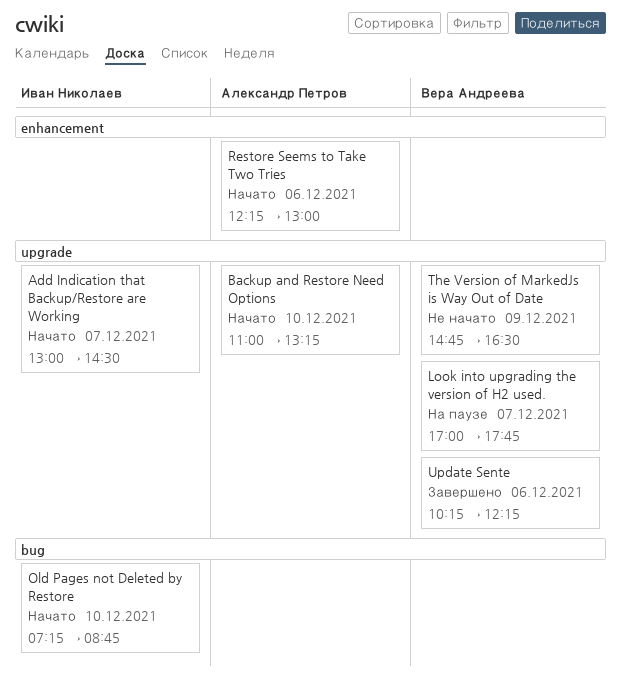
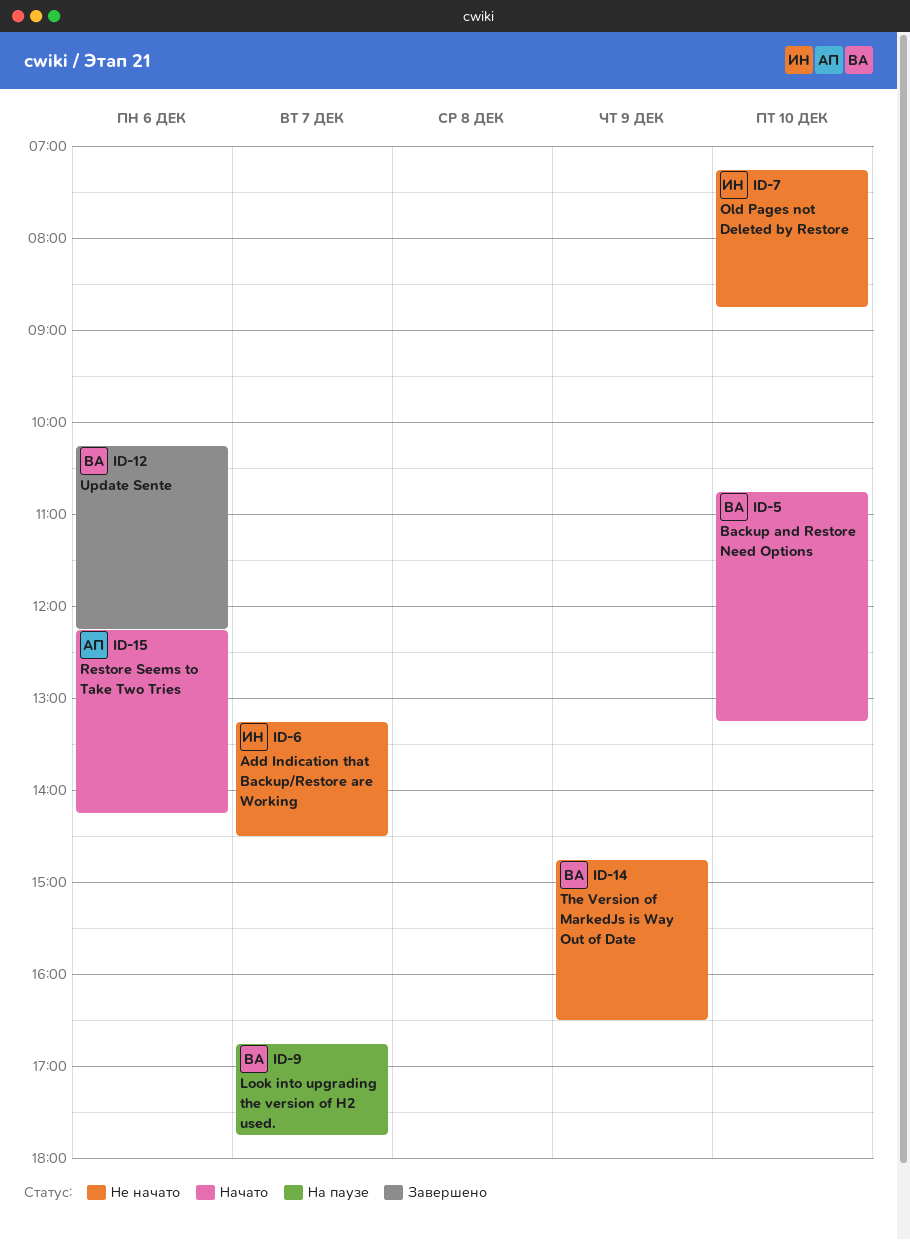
Add Indication that Backup/Restore are Working, status: Начато -> Не начато
Add Indication that Backup/Restore are Working, begins: 13:00 -> 13:15
Backup and Restore Need Options, owner: Александр Петров -> Вера Андреева
Backup and Restore Need Options, begins: 11:00 -> 10:45
Look into upgrading the version of H2 used., begins: 17:00 -> 16:45
Old Pages not Deleted by Restore, status: Начато -> Не начато
Restore Seems to Take Two Tries, ends: 13:00 -> 14:15

